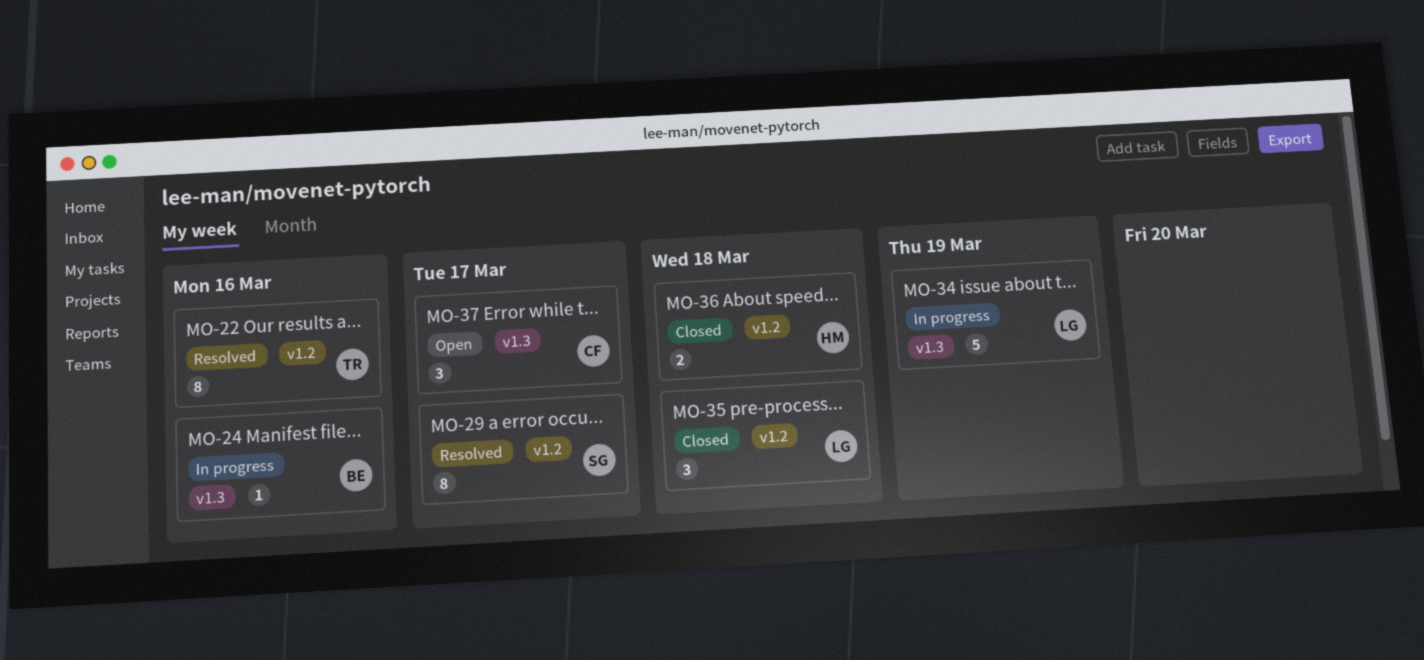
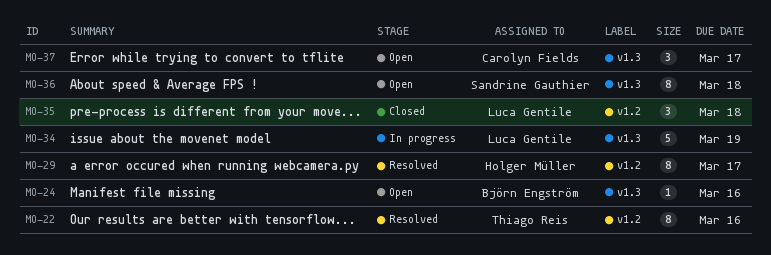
MO-24, status: In progress -> Open
MO-29, owner: Sandrine Gauthier -> Holger Müller
MO-36, status: Closed -> Open
MO-36, owner: Holger Müller -> Sandrine Gauthier
MO-36, label: v1.2 -> v1.3
MO-36, estimate: 2 -> 8

